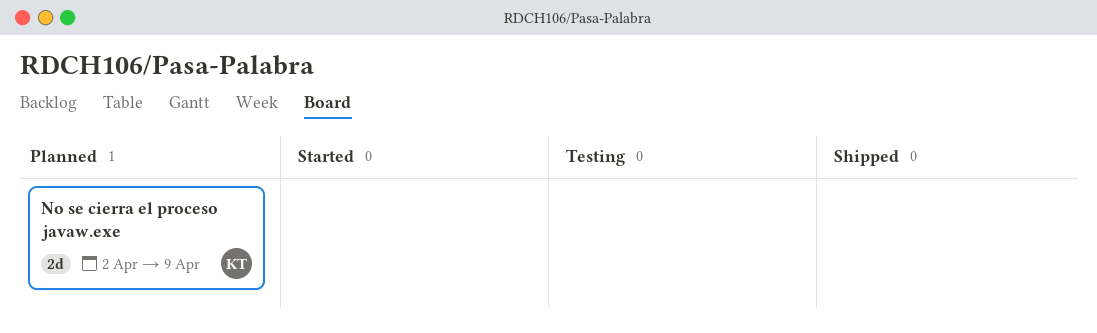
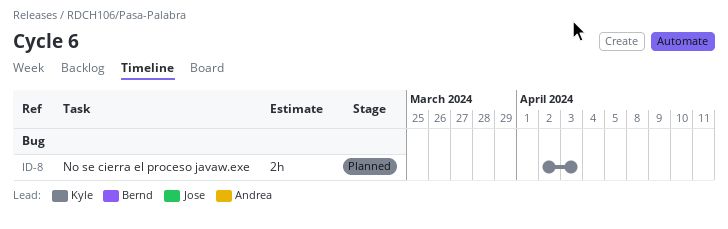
No se cierra el proceso javaw.exe, estimate: 2d -> 2h
No se cierra el proceso javaw.exe, due: Apr 9 -> Apr 3

